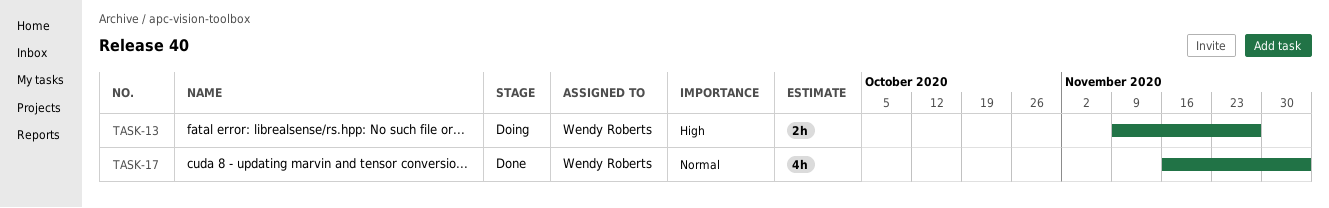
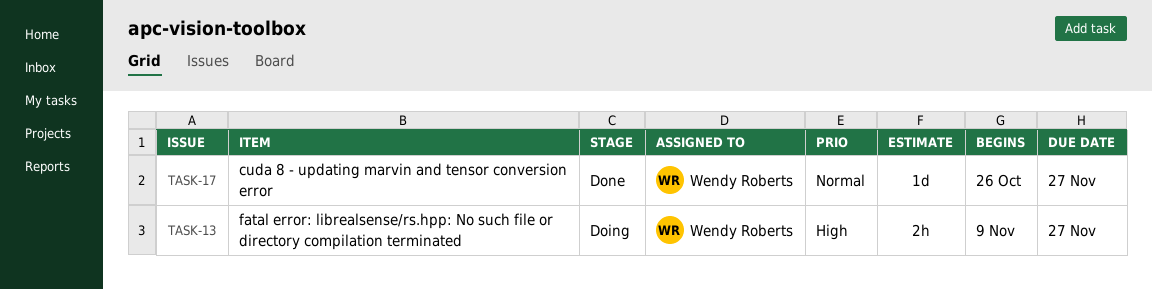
TASK-17, estimate: 4h -> 1d
TASK-17, start: Nov 16 -> Oct 26
TASK-17, due: Dec 4 -> Nov 27

